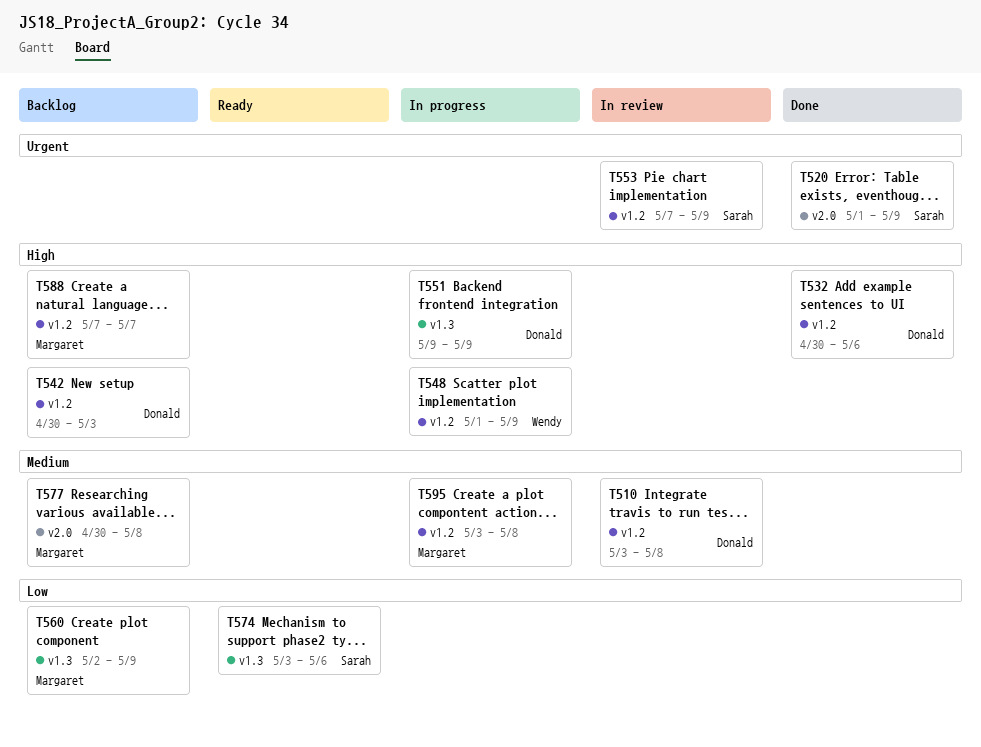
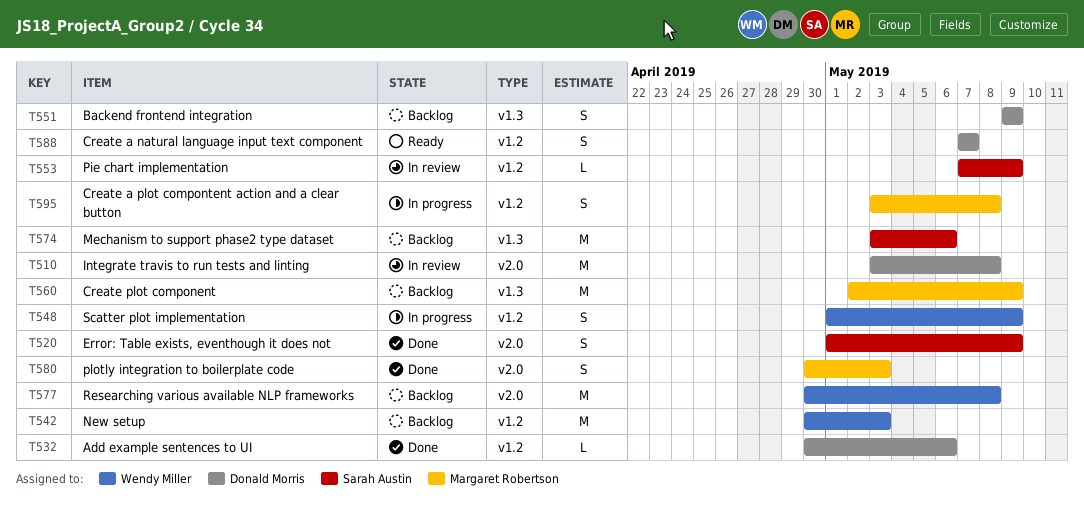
T510, label: v1.2 -> v2.0
T542, owner: Donald Morris -> Wendy Miller
T551, status: In progress -> Backlog
T574, status: Ready -> Backlog
T577, owner: Margaret Robertson -> Wendy Miller
T580: none -> present
T588, status: Backlog -> Ready
T588, owner: Margaret Robertson -> Donald Morris

